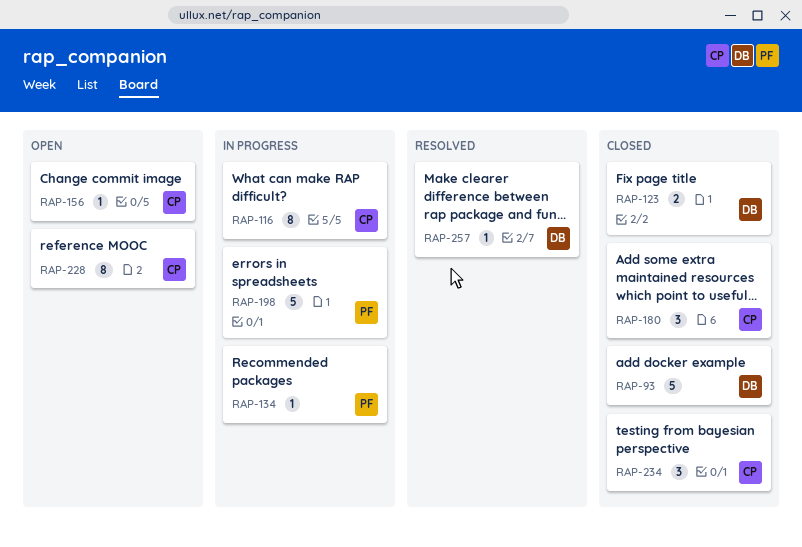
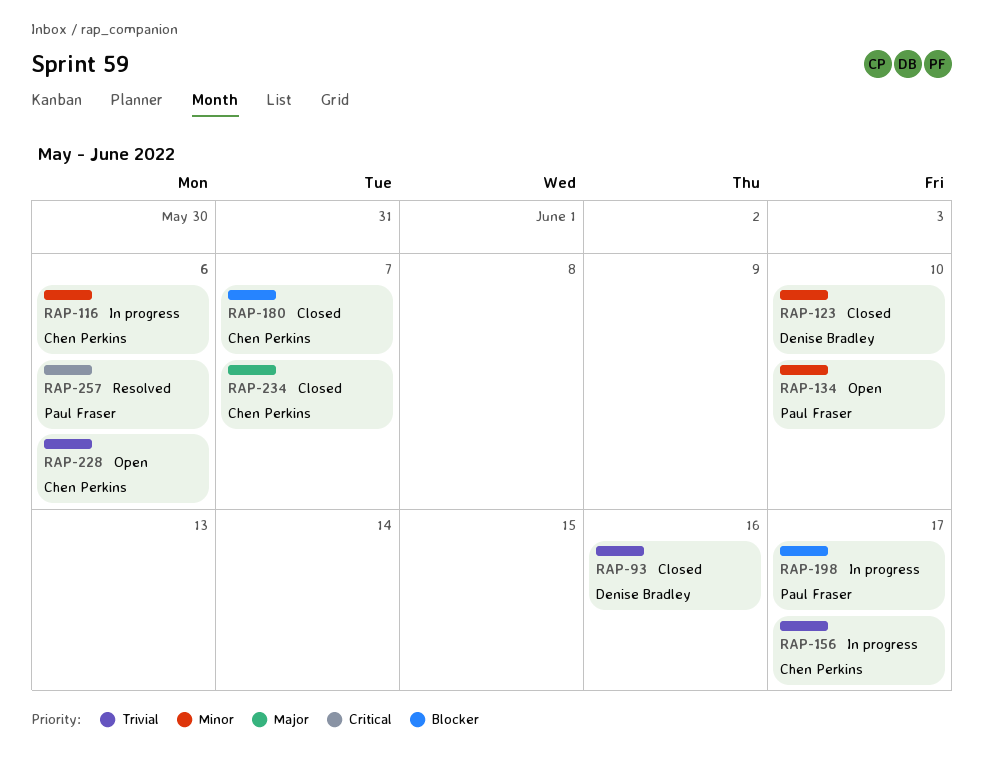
RAP-134, status: In progress -> Open
RAP-156, status: Open -> In progress
RAP-257, owner: Denise Bradley -> Paul Fraser

